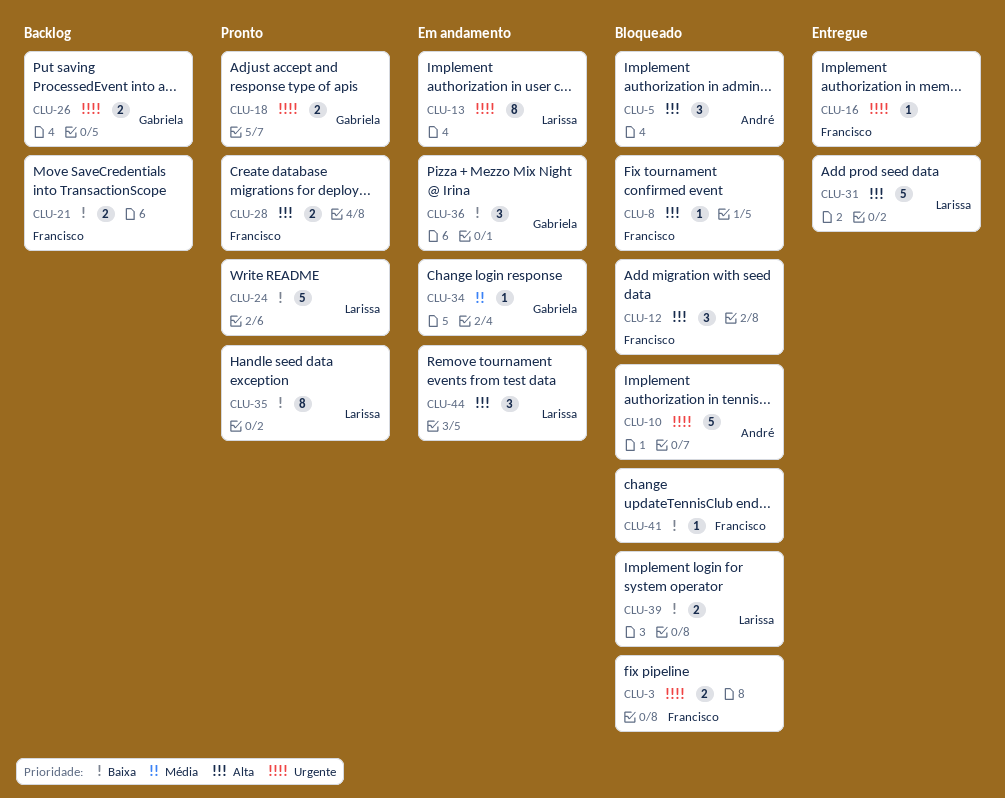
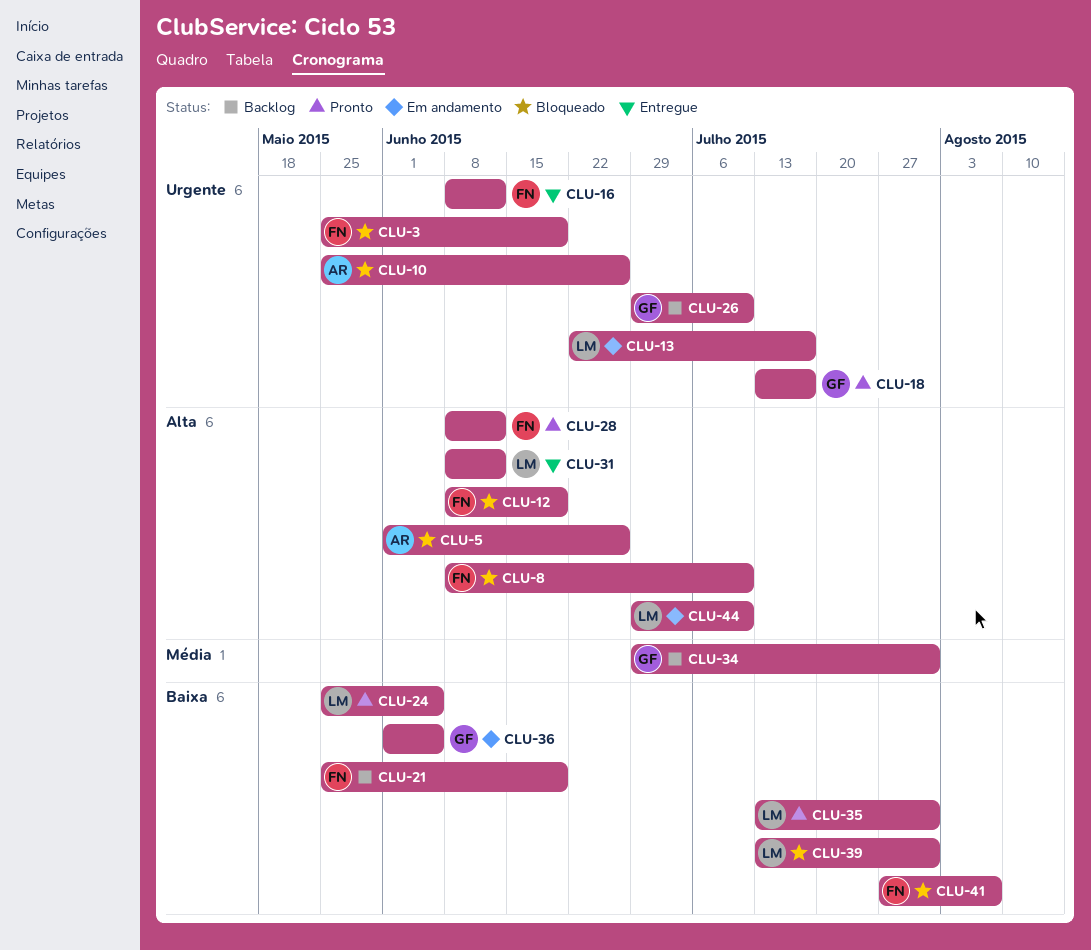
CLU-34, status: Em andamento -> Backlog

